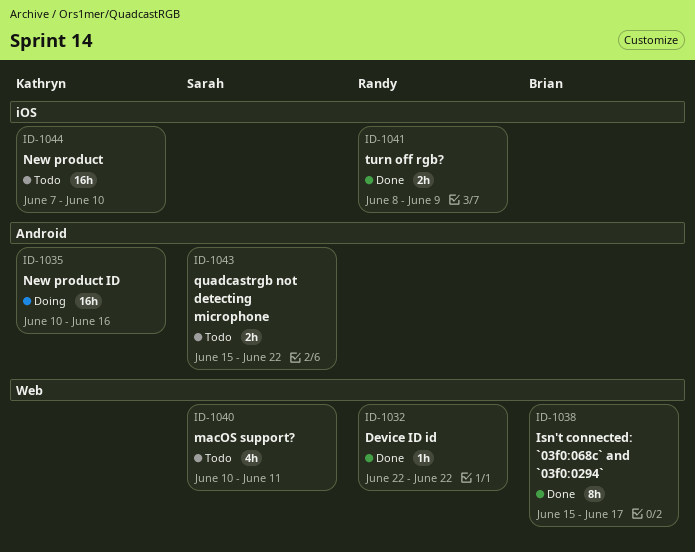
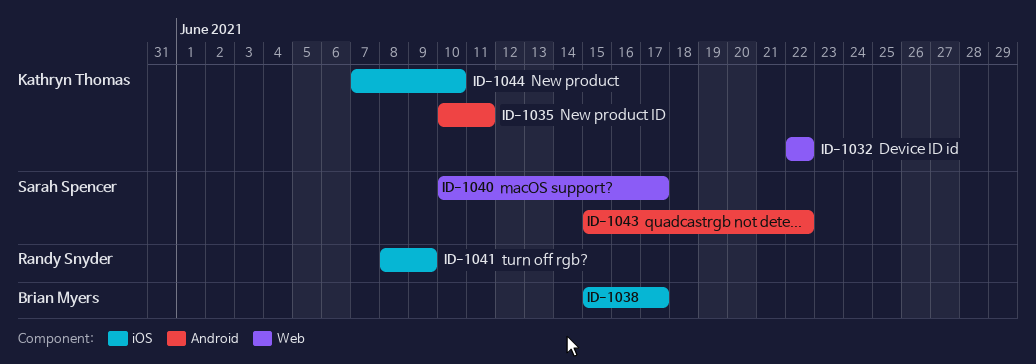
ID-1032, owner: Randy Snyder -> Kathryn Thomas
ID-1035, due: Jun 16 -> Jun 11
ID-1038, label: Web -> iOS
ID-1040, due: Jun 11 -> Jun 17

